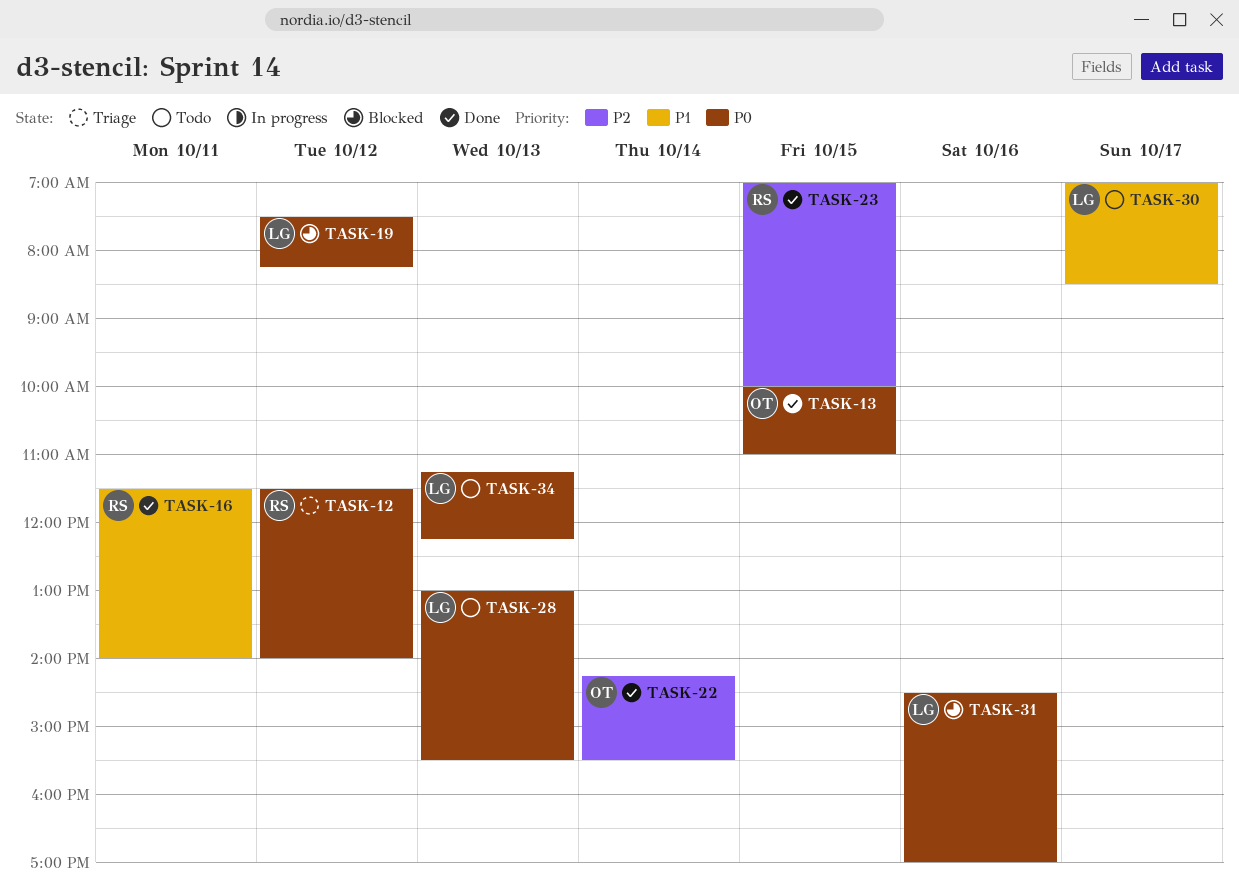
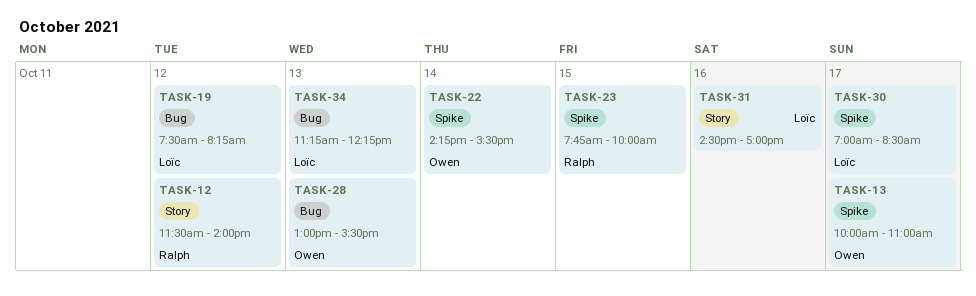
TASK-13, day: Oct 15 -> Oct 17
TASK-16: present -> none
TASK-23, begins: 07:00 -> 07:45
TASK-28, owner: Loïc -> Owen

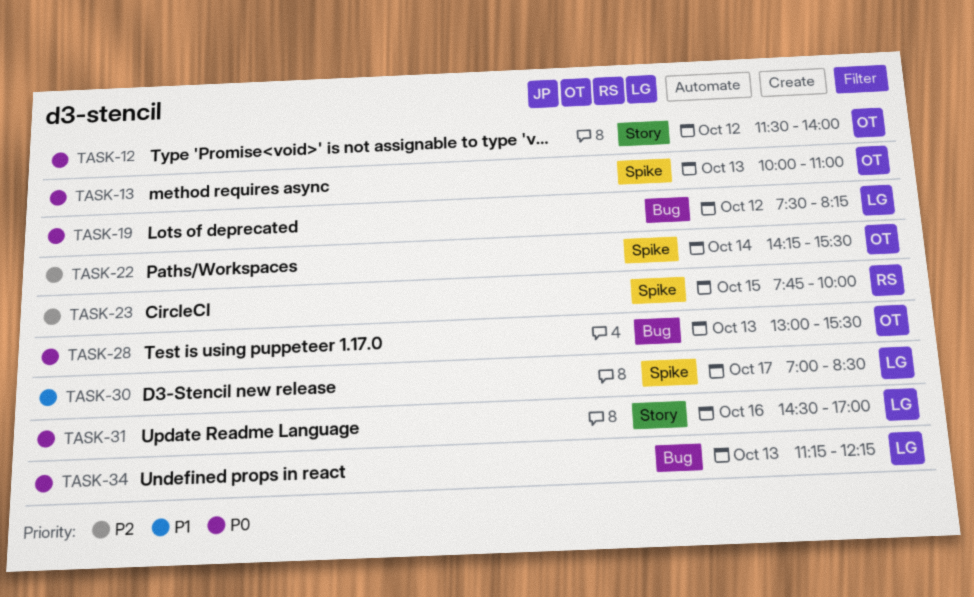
TASK-12, owner: Ralph -> Owen
TASK-13, day: Oct 17 -> Oct 13

